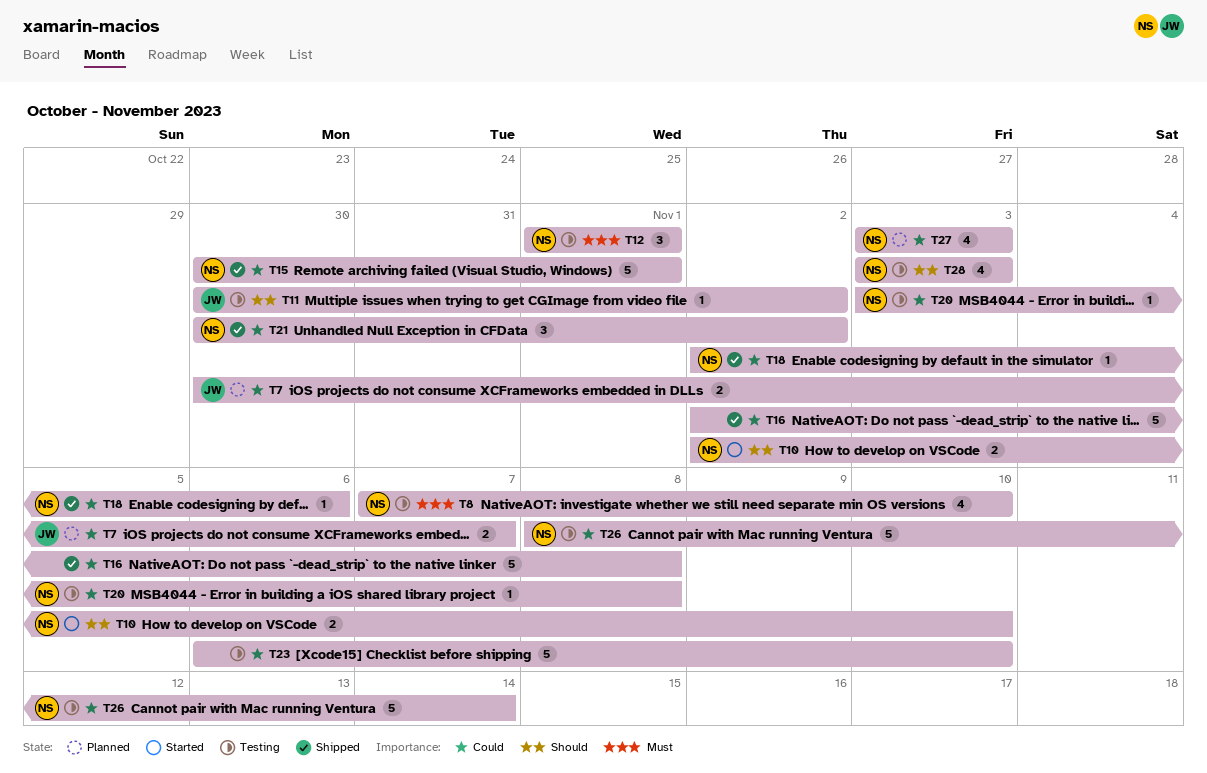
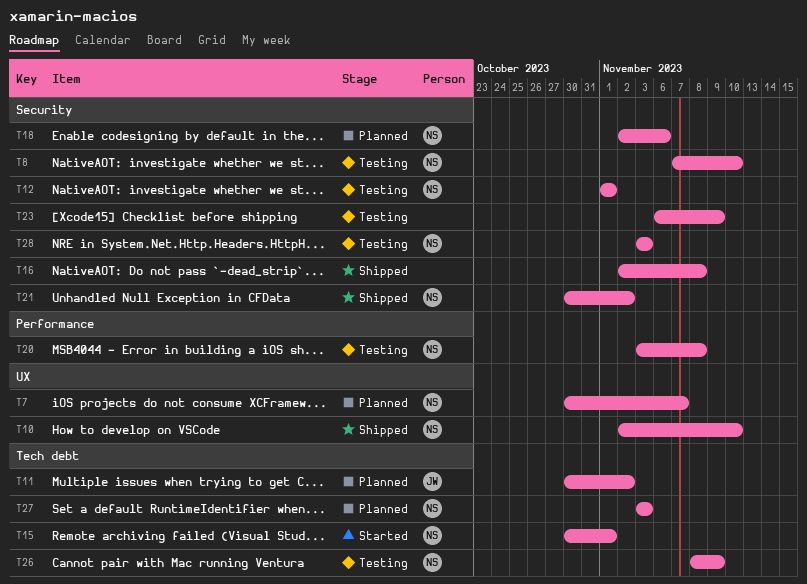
T7, owner: JW -> NS
T10, status: Started -> Shipped
T11, status: Testing -> Planned
T15, status: Shipped -> Started
T18, status: Shipped -> Planned
T23, due: Nov 10 -> Nov 9
T26, due: Nov 14 -> Nov 9

